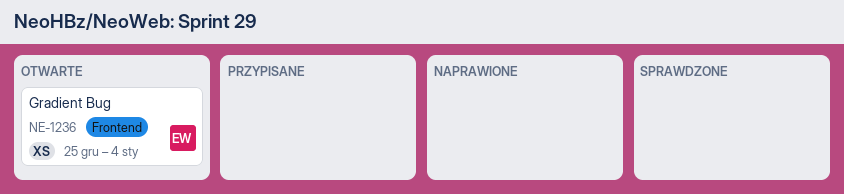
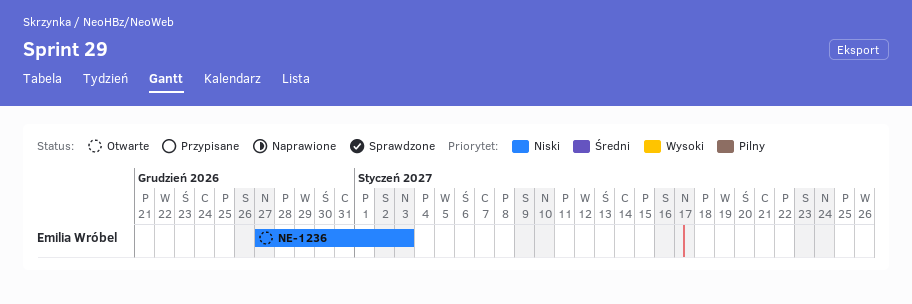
NE-1236, start: Dec 25 -> Dec 27
NE-1236, due: Jan 4 -> Jan 3

